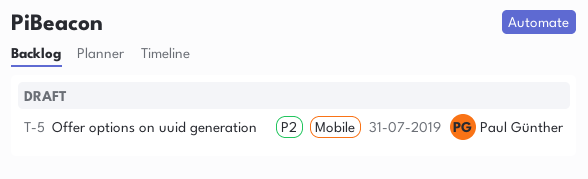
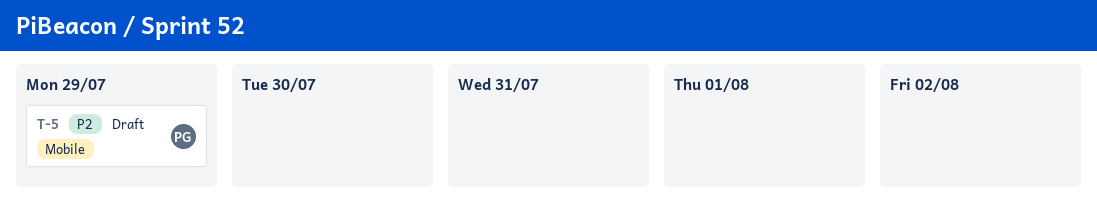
T-5, due: Jul 31 -> Jul 29

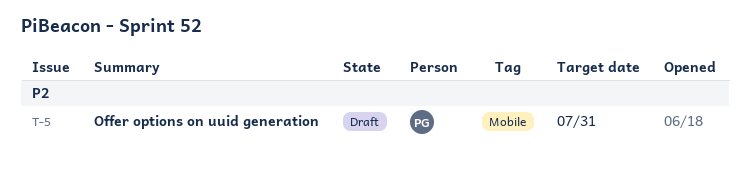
T-5, due: Jul 29 -> Jul 31

